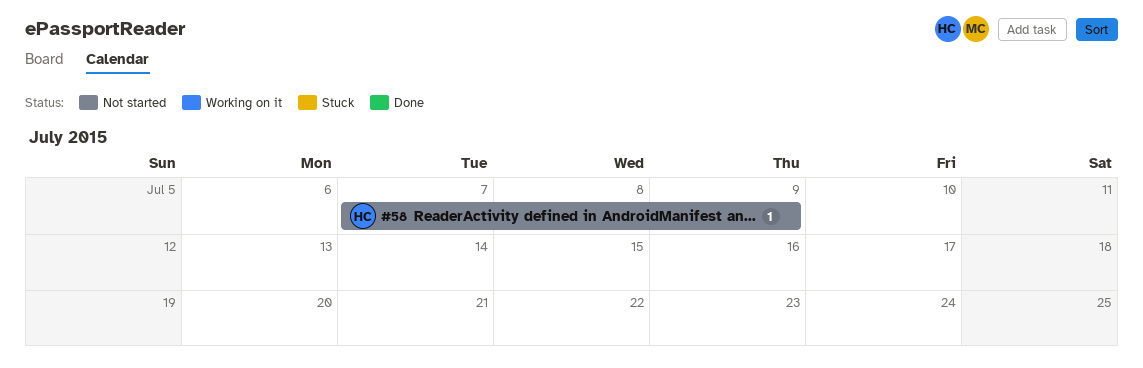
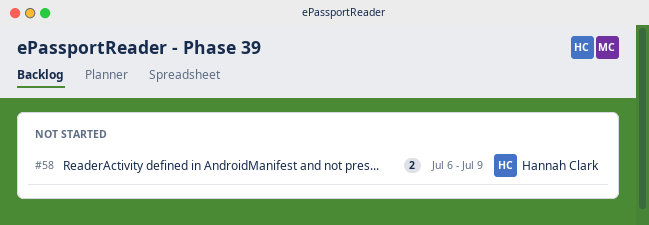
#58, estimate: 1 -> 2
#58, start: Jul 7 -> Jul 6

